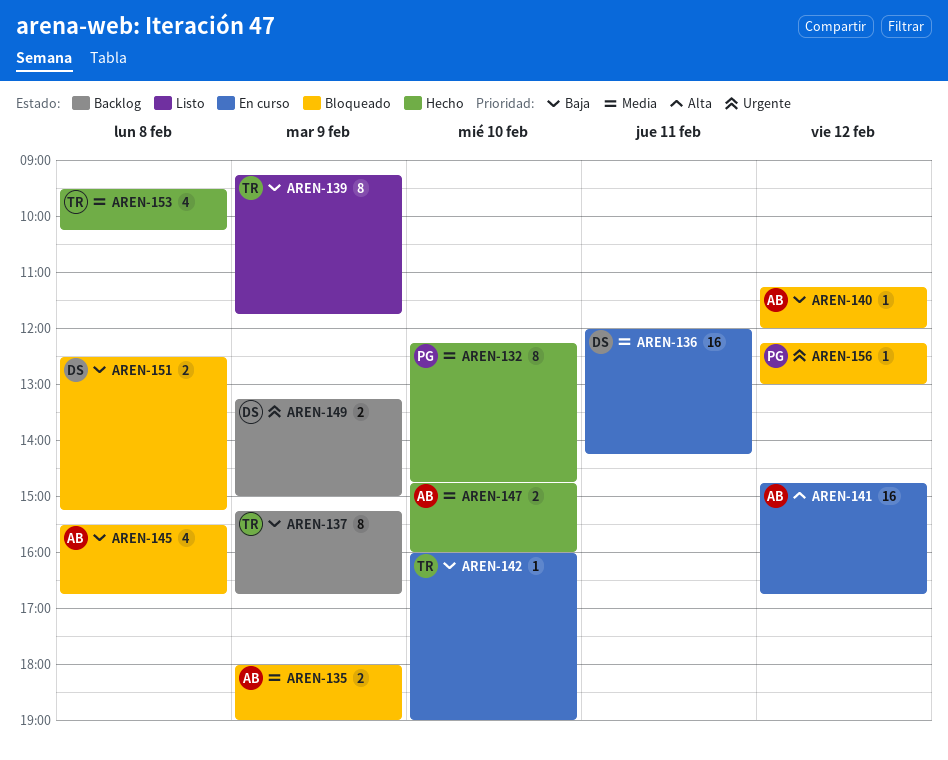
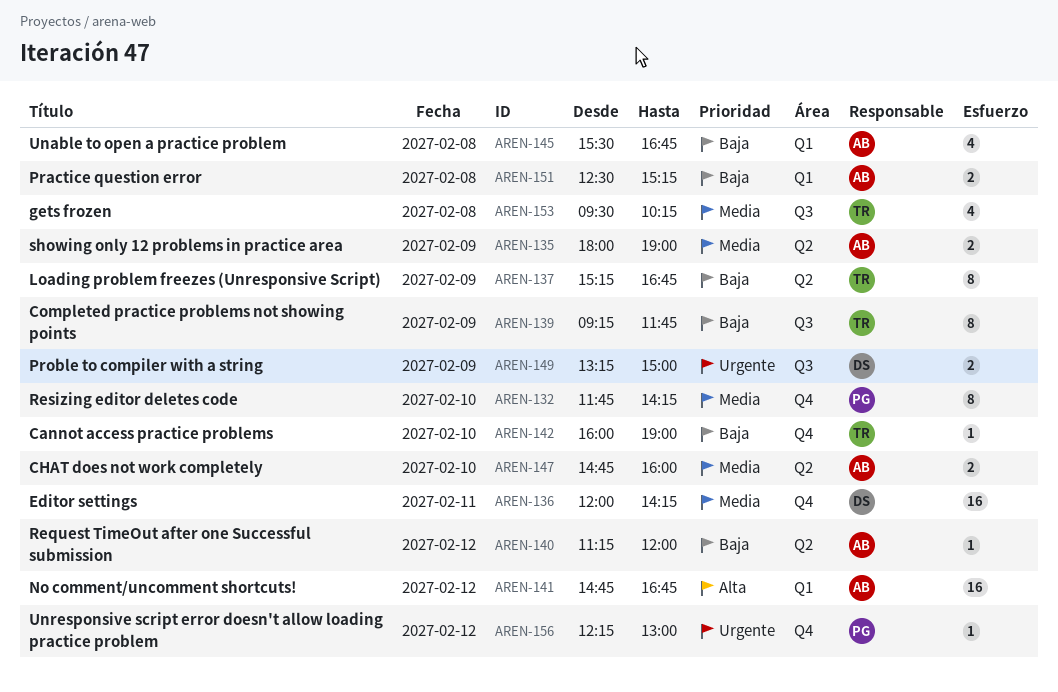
AREN-132, begins: 12:15 -> 11:45
AREN-132, ends: 14:45 -> 14:15
AREN-151, owner: DS -> AB

